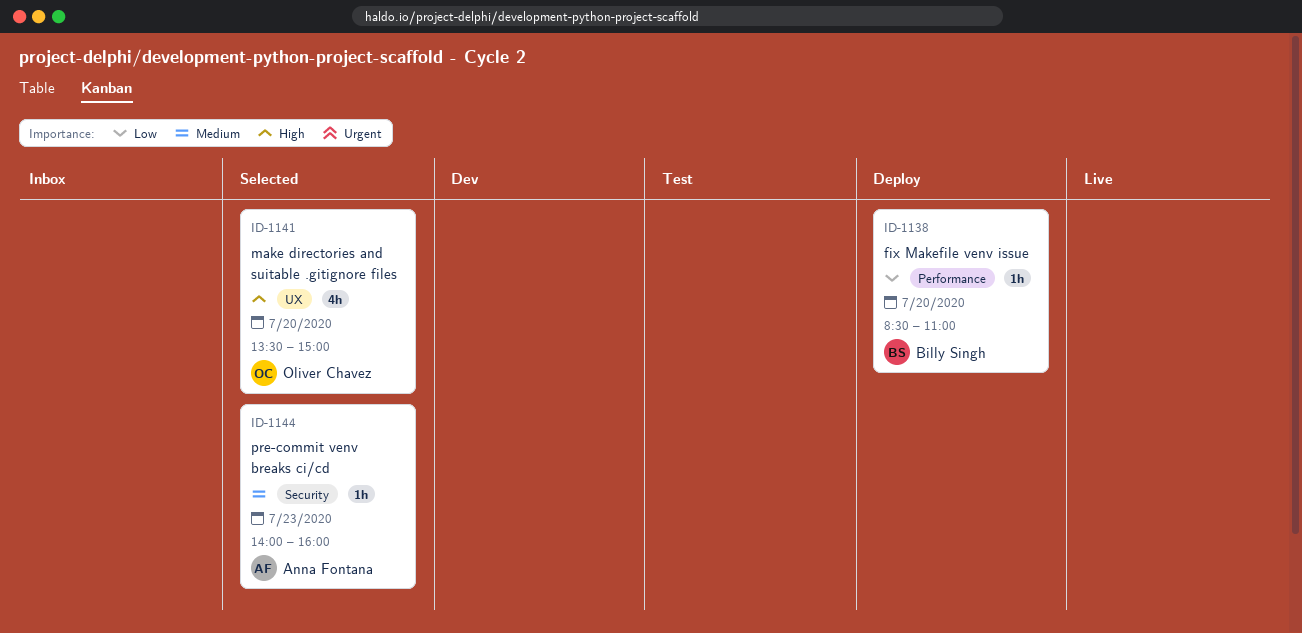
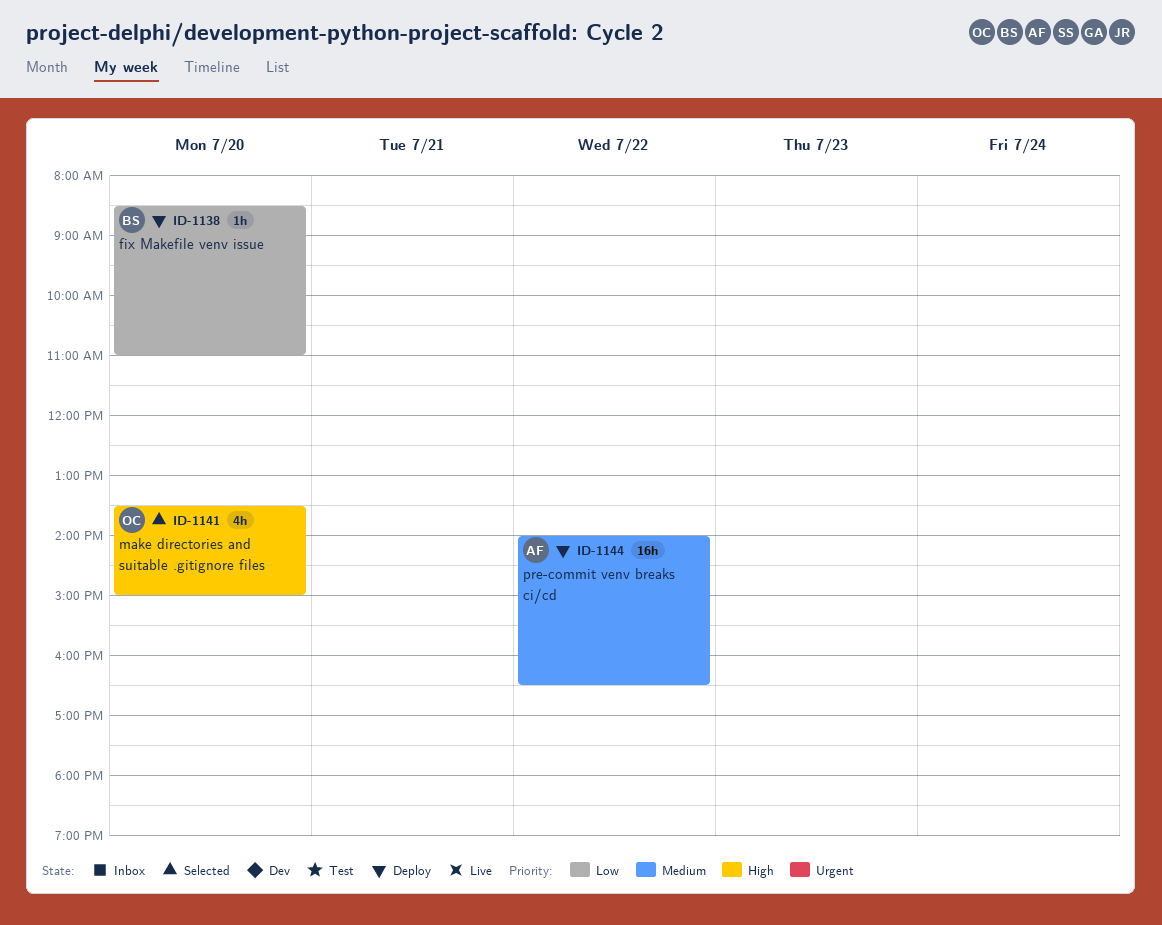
ID-1144, status: Selected -> Deploy
ID-1144, estimate: 1h -> 16h
ID-1144, day: Jul 23 -> Jul 22
ID-1144, ends: 16:00 -> 16:30

